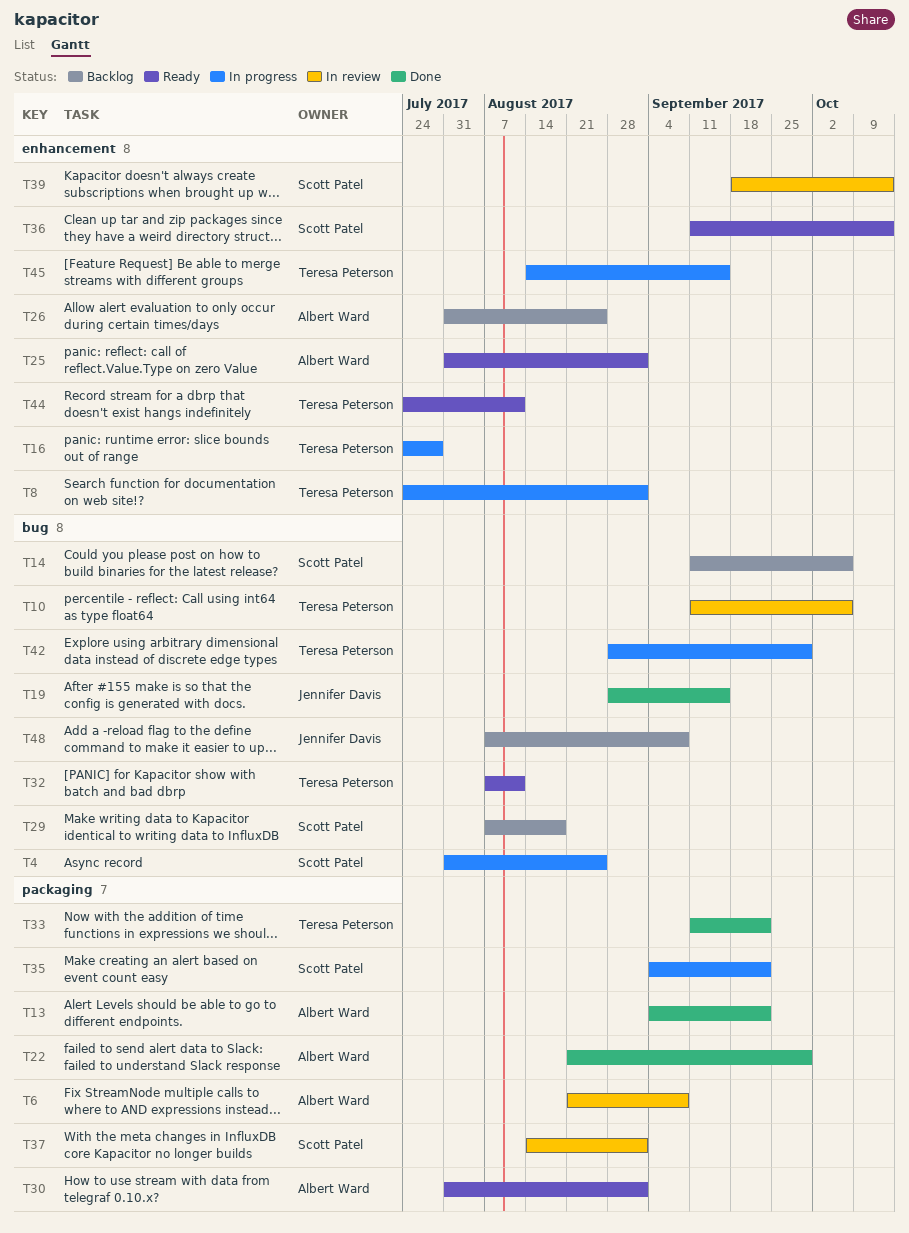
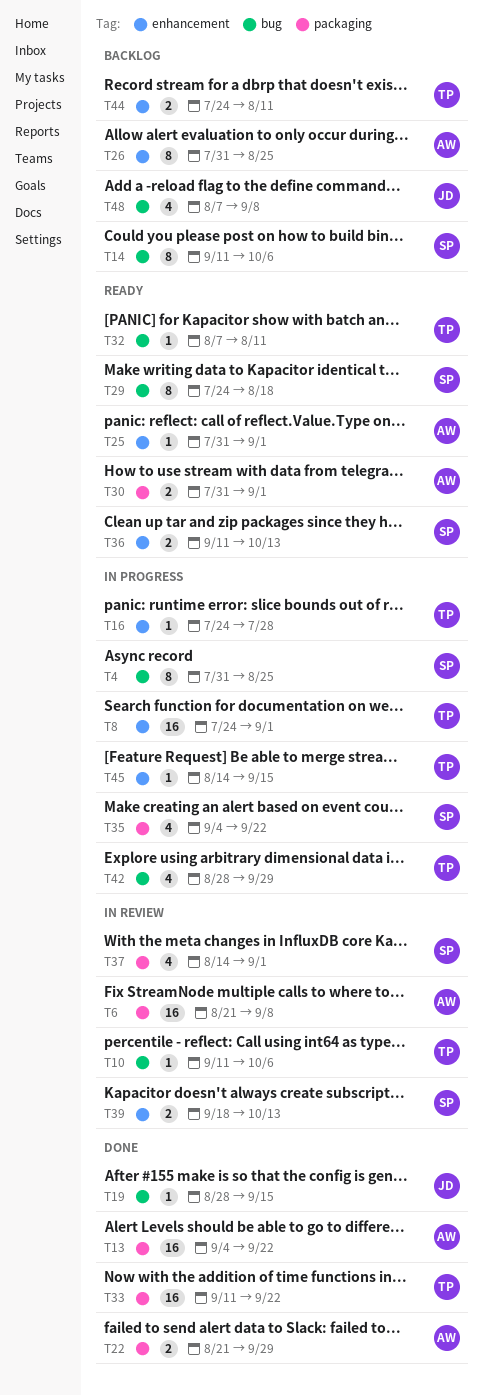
T29, status: Backlog -> Ready
T29, start: Aug 7 -> Jul 24
T44, status: Ready -> Backlog

